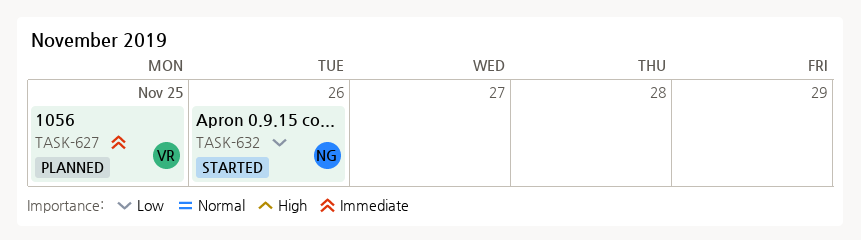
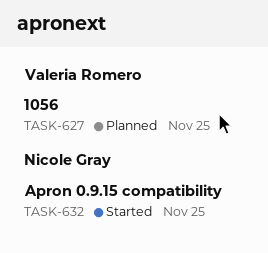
TASK-632, due: Nov 26 -> Nov 25

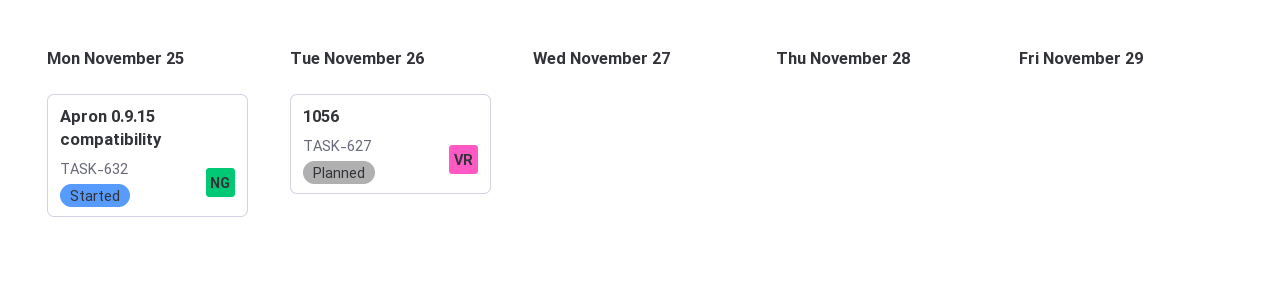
TASK-627, due: Nov 25 -> Nov 26

